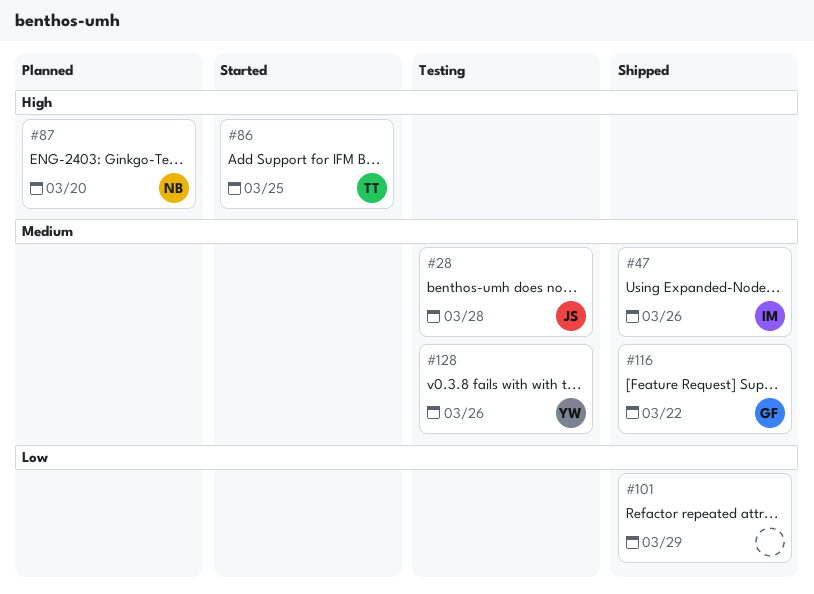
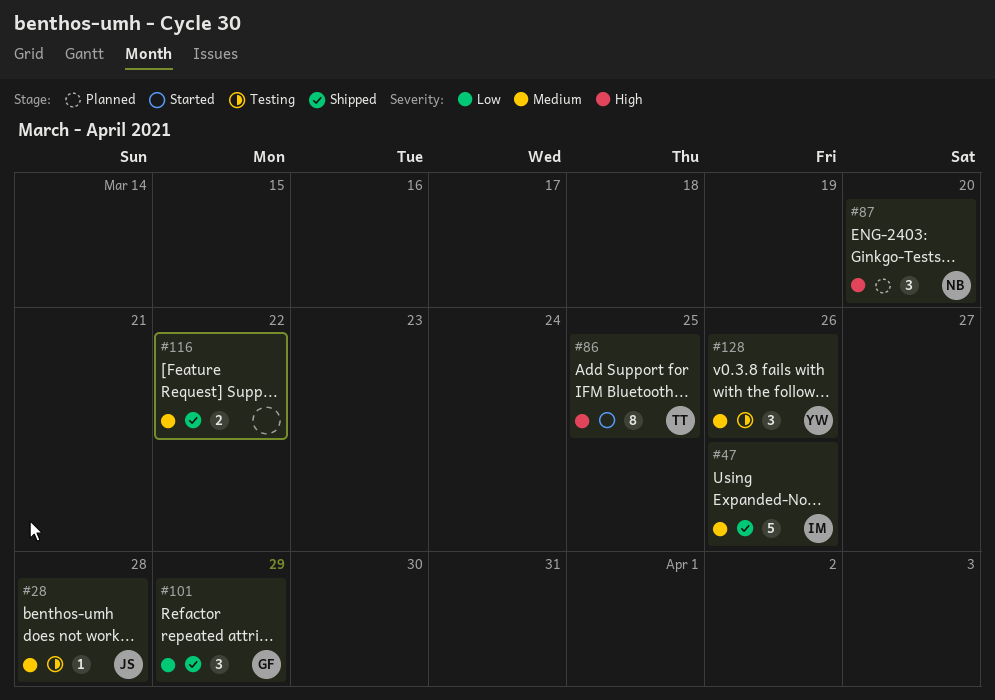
#101, owner: none -> GF
#116, owner: GF -> none

